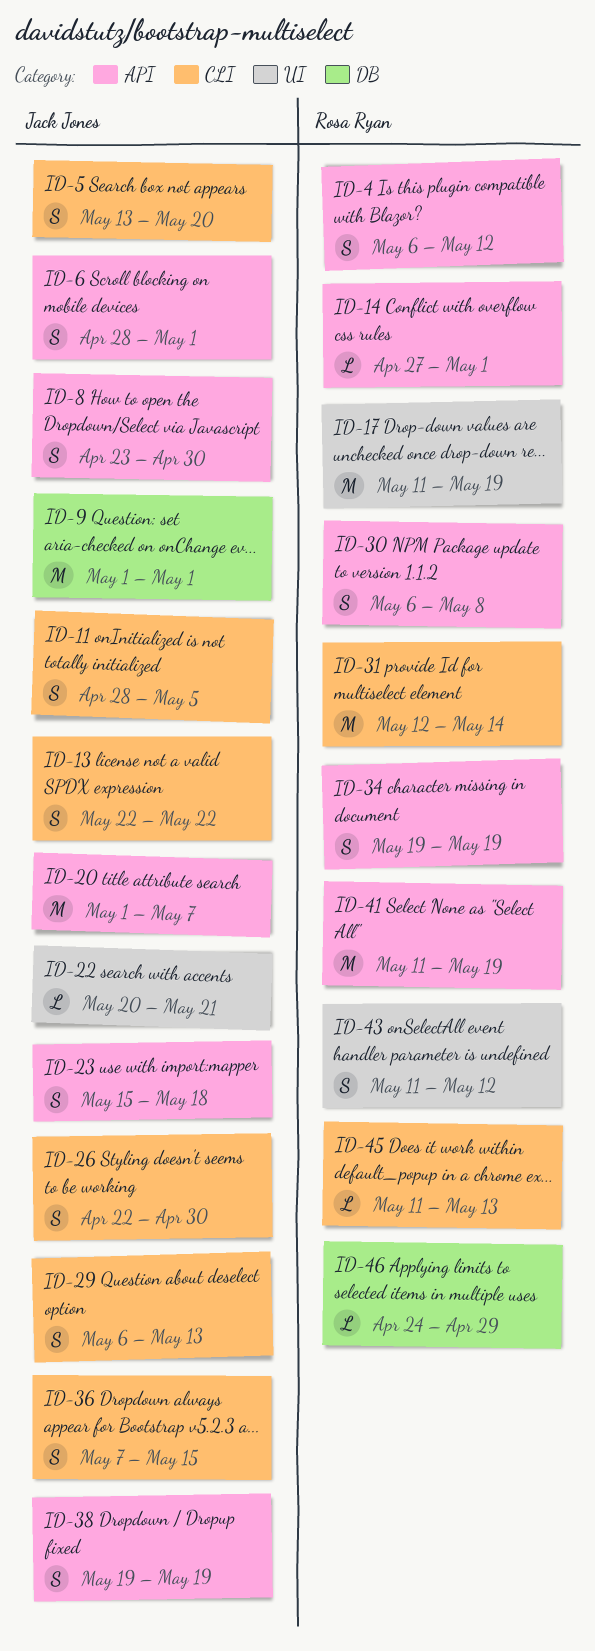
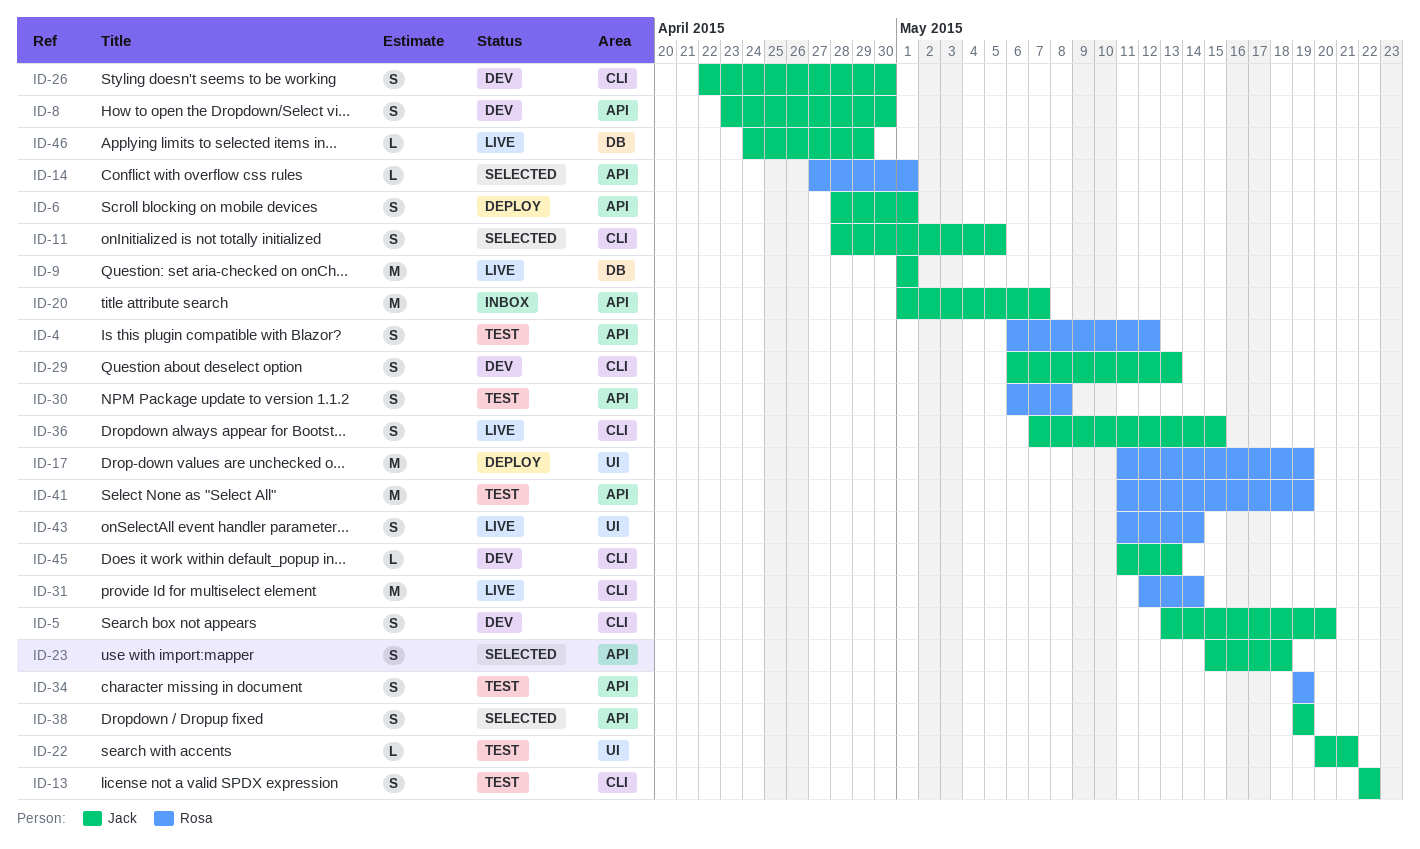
ID-43, due: May 12 -> May 14
ID-45, owner: Rosa Ryan -> Jack Jones
ID-46, owner: Rosa Ryan -> Jack Jones

